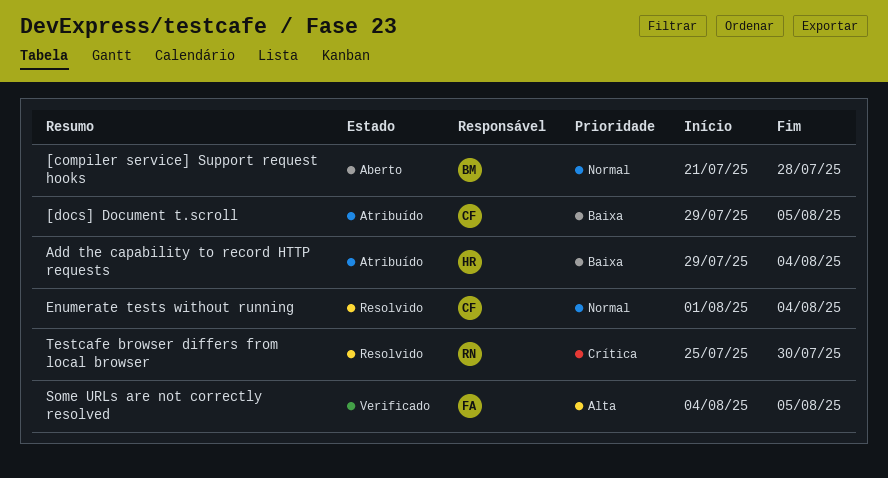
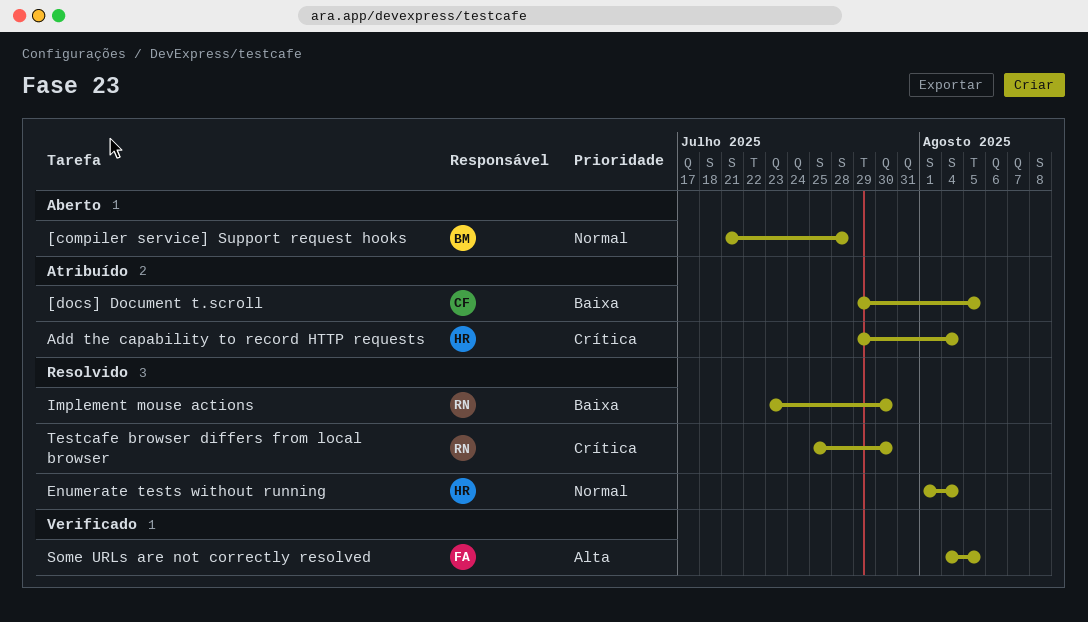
Add the capability to record HTTP requests, priority: Baixa -> Crítica
Enumerate tests without running, owner: CF -> HR
Implement mouse actions: none -> present

